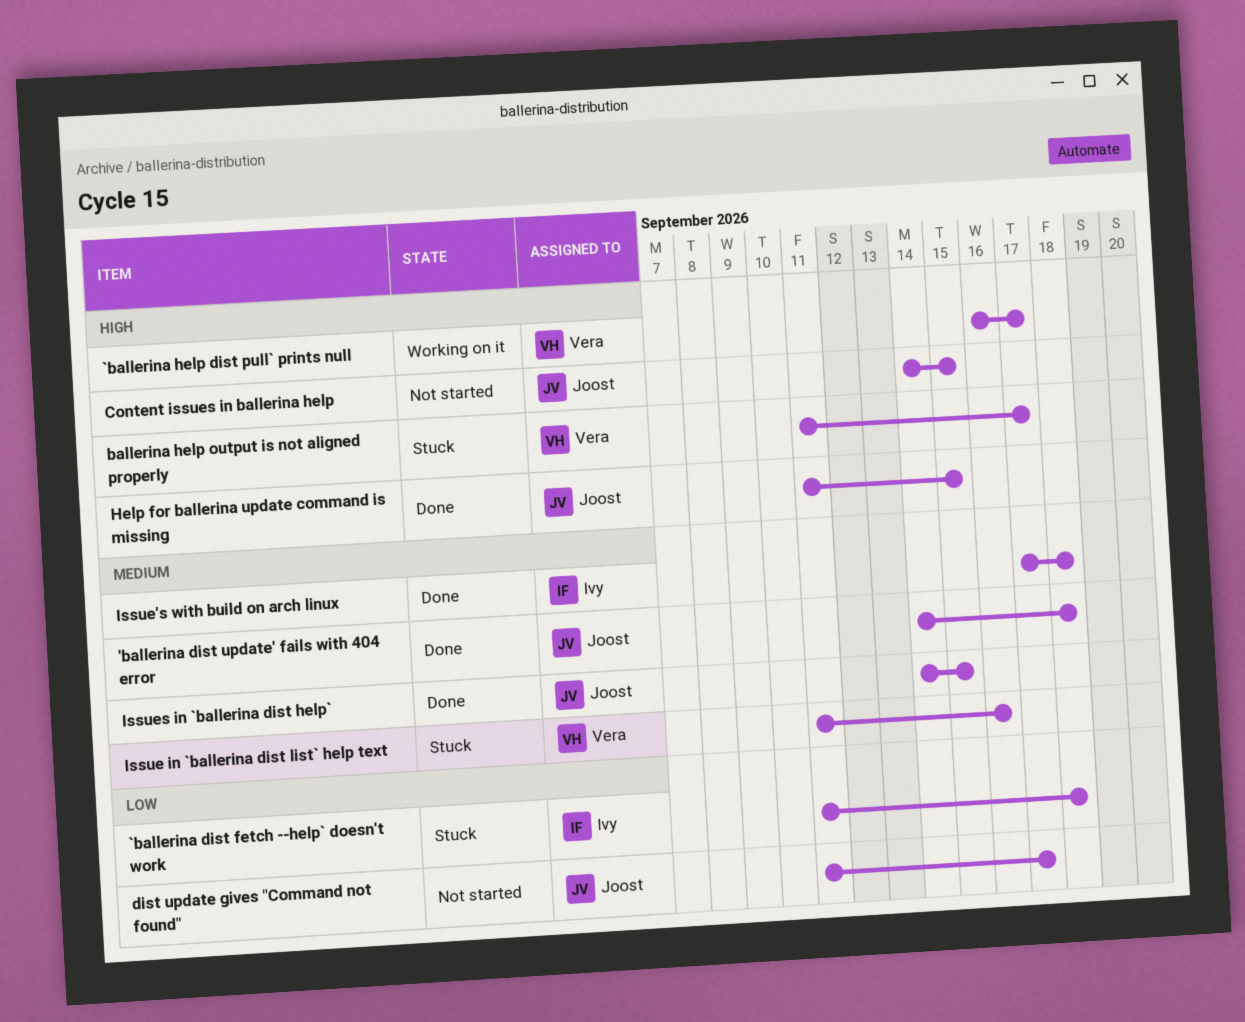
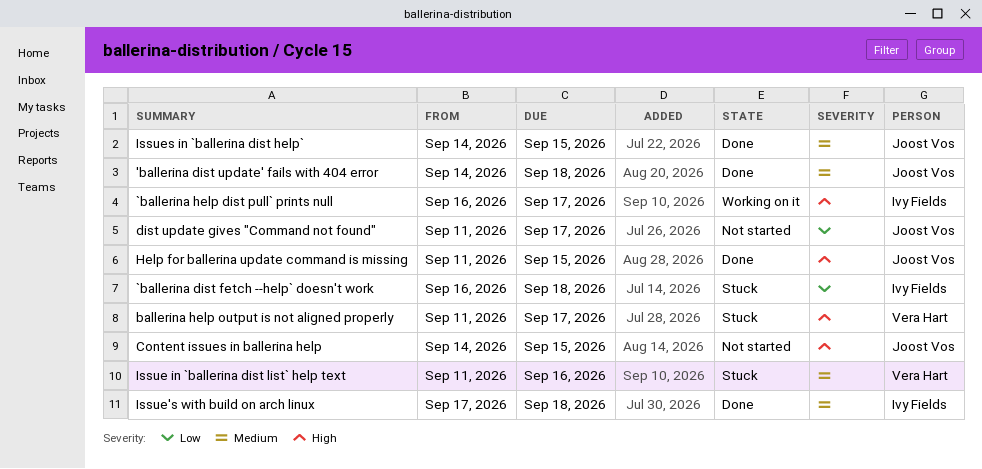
`ballerina dist fetch --help` doesn't work, start: Sep 11 -> Sep 16
`ballerina help dist pull` prints null, owner: Vera Hart -> Ivy Fields

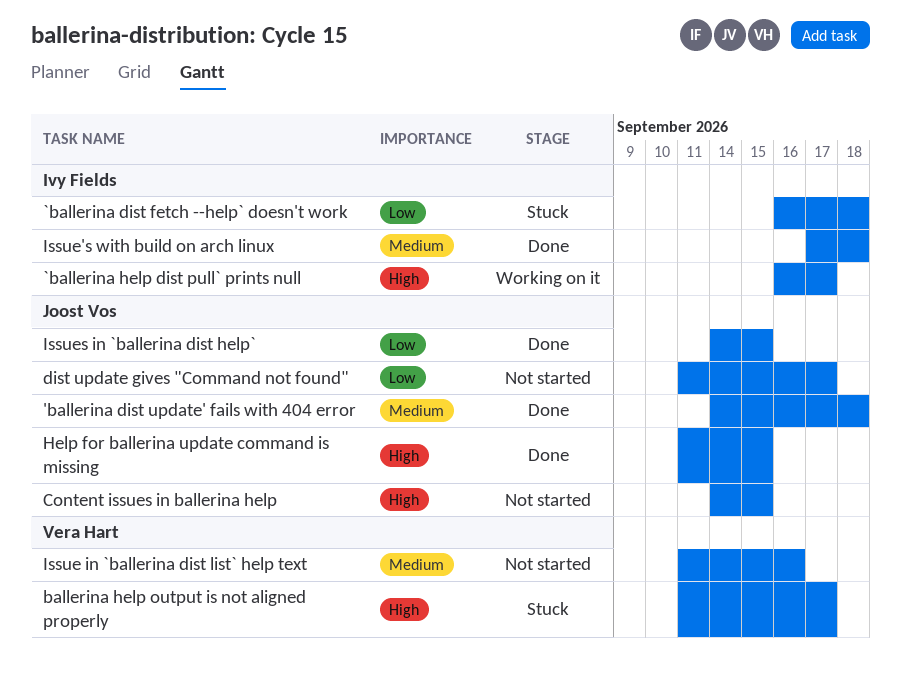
Issue in `ballerina dist list` help text, status: Stuck -> Not started
Issues in `ballerina dist help`, priority: Medium -> Low

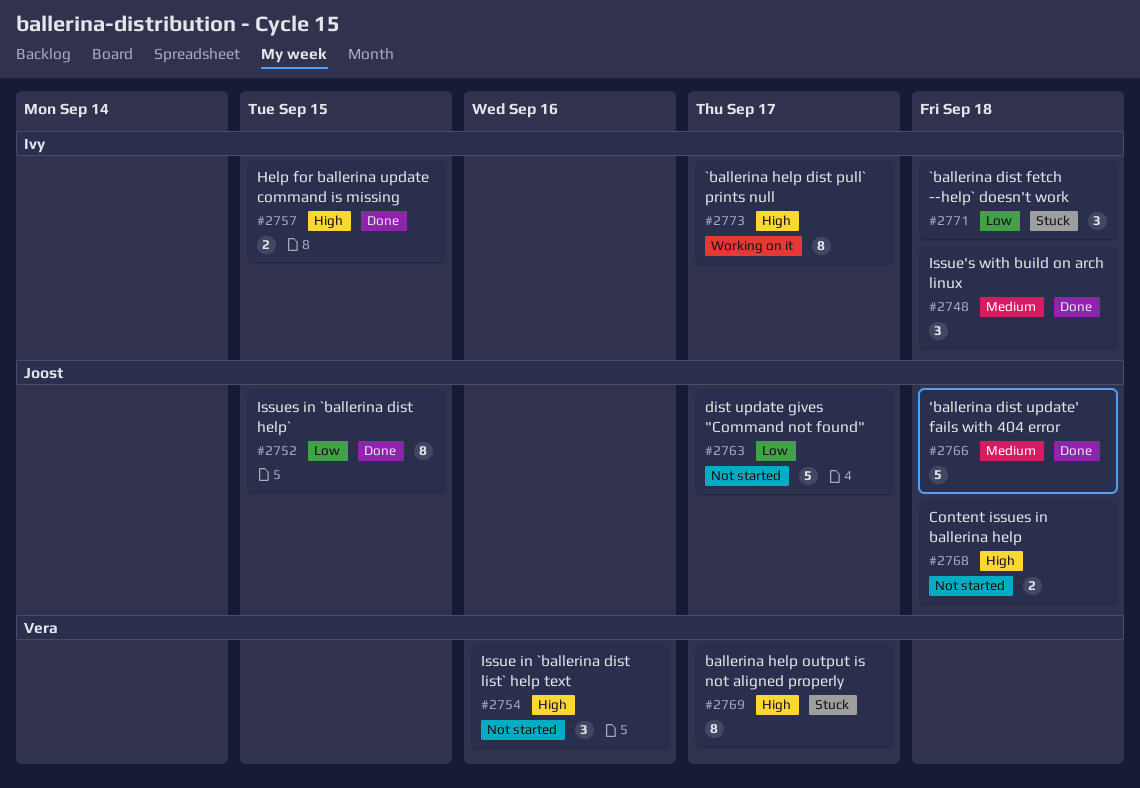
Content issues in ballerina help, due: Sep 15 -> Sep 18
Help for ballerina update command is missing, owner: Joost Vos -> Ivy Fields
Issue in `ballerina dist list` help text, priority: Medium -> High

